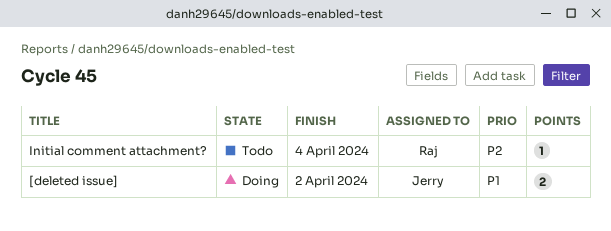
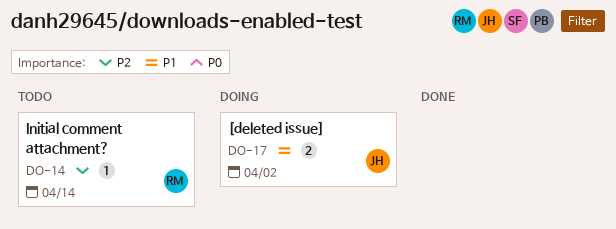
Initial comment attachment?, due: Apr 4 -> Apr 14

